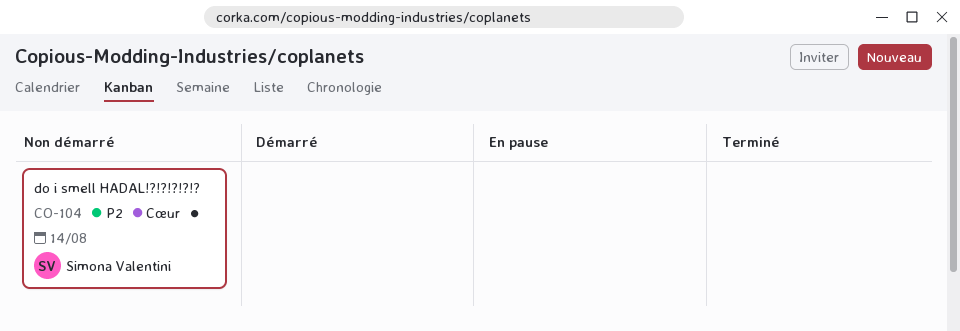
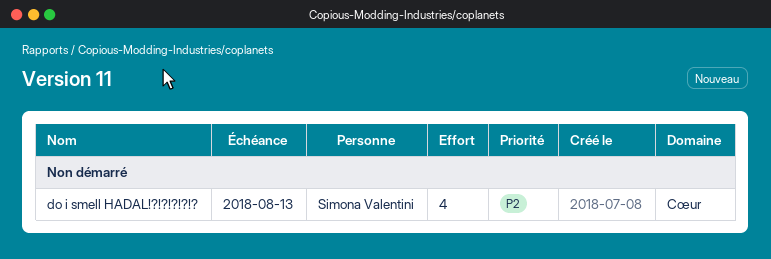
do i smell HADAL!?!?!?!?!?, estimate: 1 -> 4
do i smell HADAL!?!?!?!?!?, due: Aug 14 -> Aug 13

